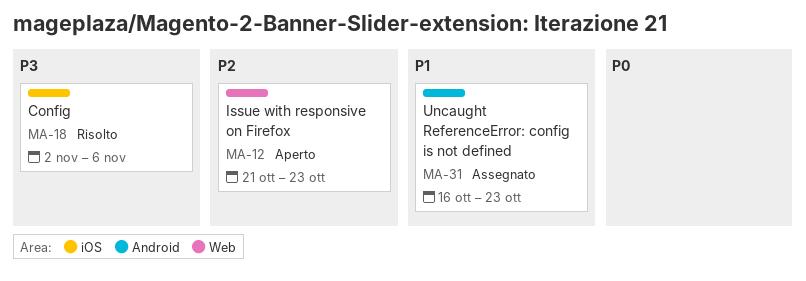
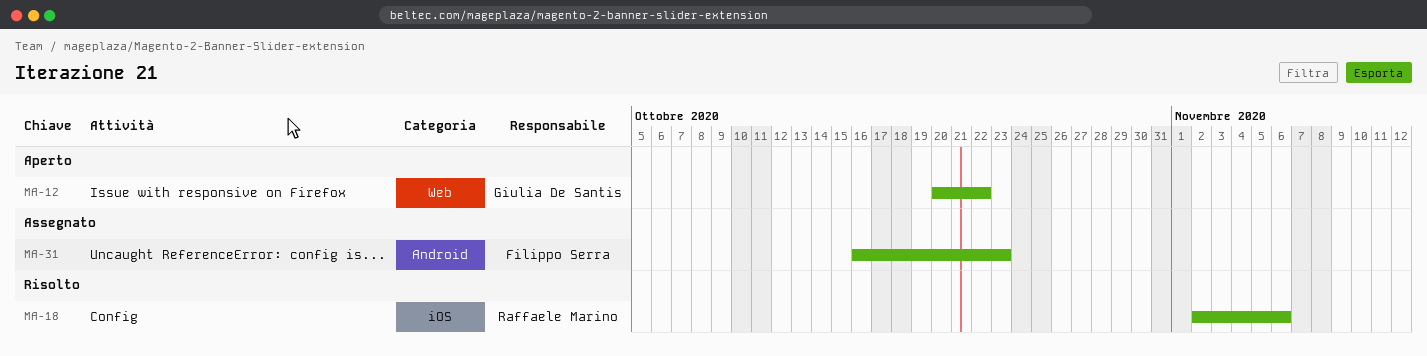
MA-12, start: Oct 21 -> Oct 20
MA-12, due: Oct 23 -> Oct 22

